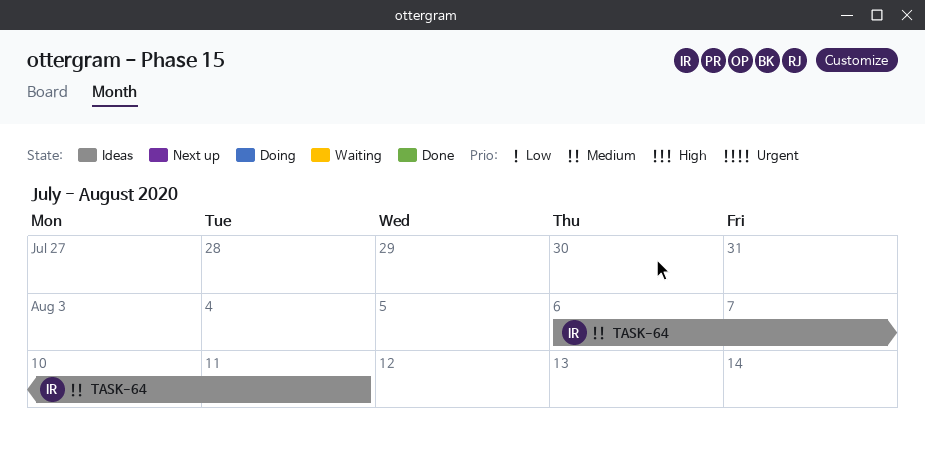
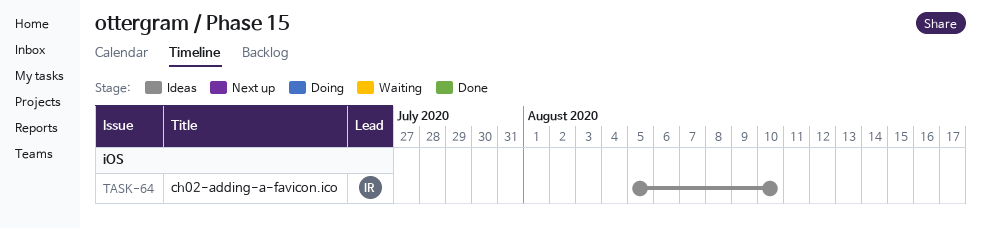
TASK-64, start: Aug 6 -> Aug 5
TASK-64, due: Aug 11 -> Aug 10

